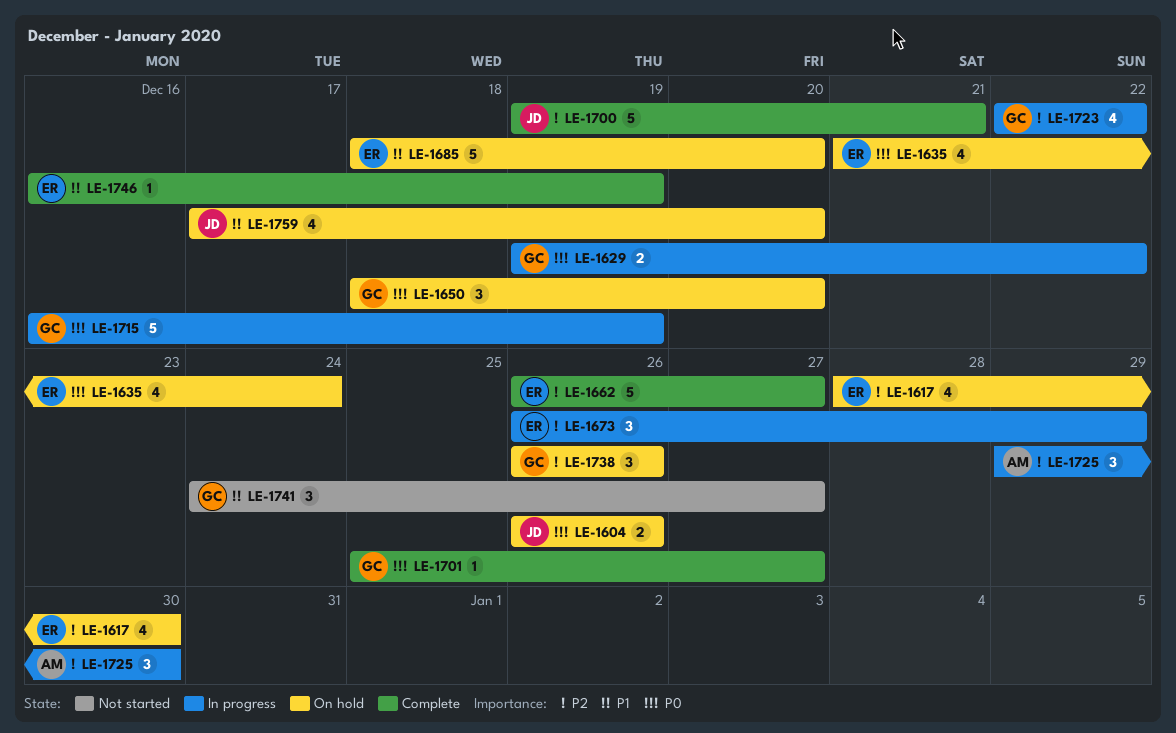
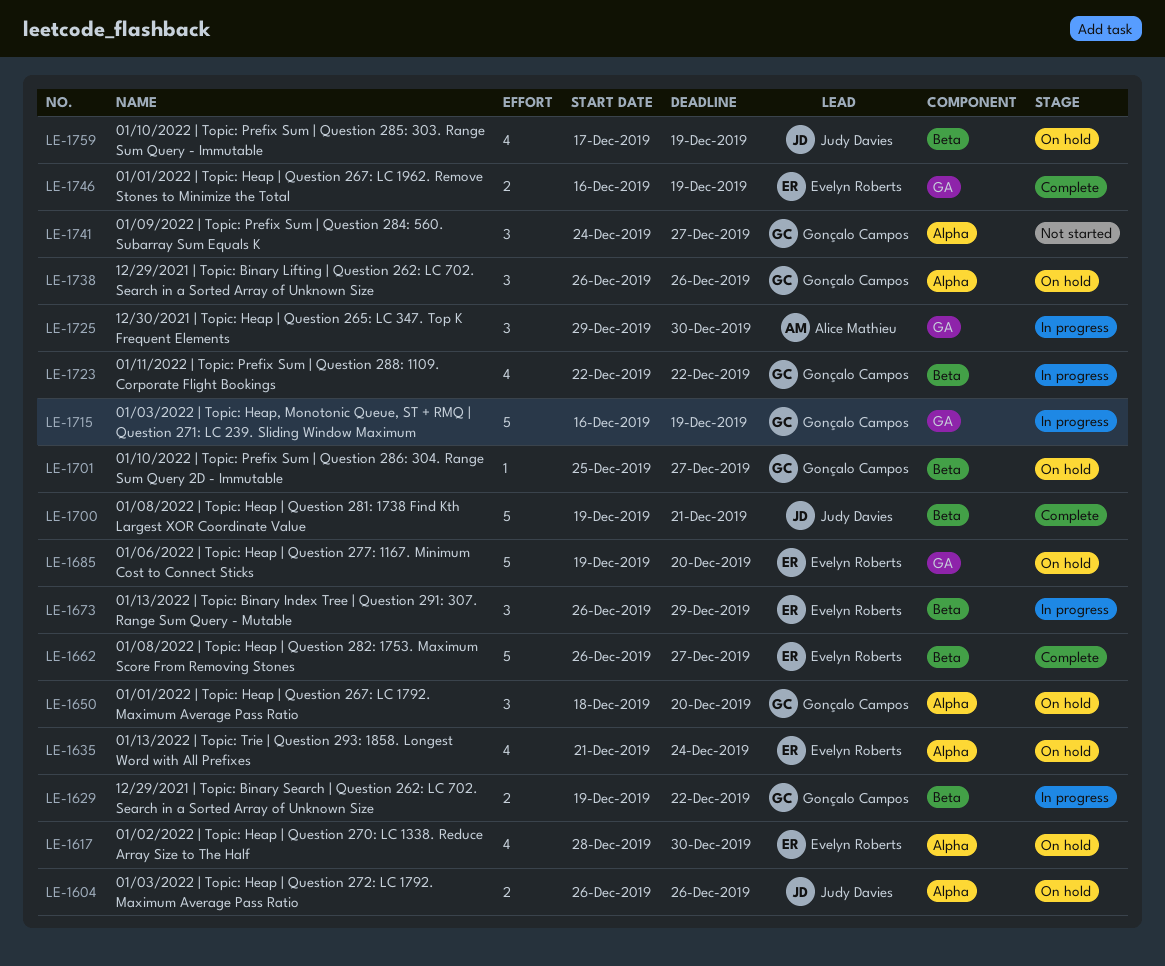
LE-1685, start: Dec 18 -> Dec 19
LE-1701, status: Complete -> On hold
LE-1746, estimate: 1 -> 2
LE-1759, due: Dec 20 -> Dec 19

